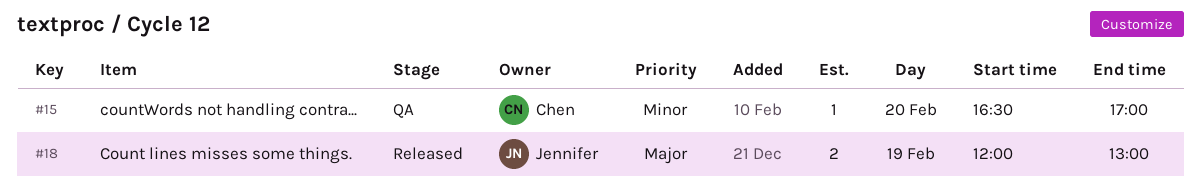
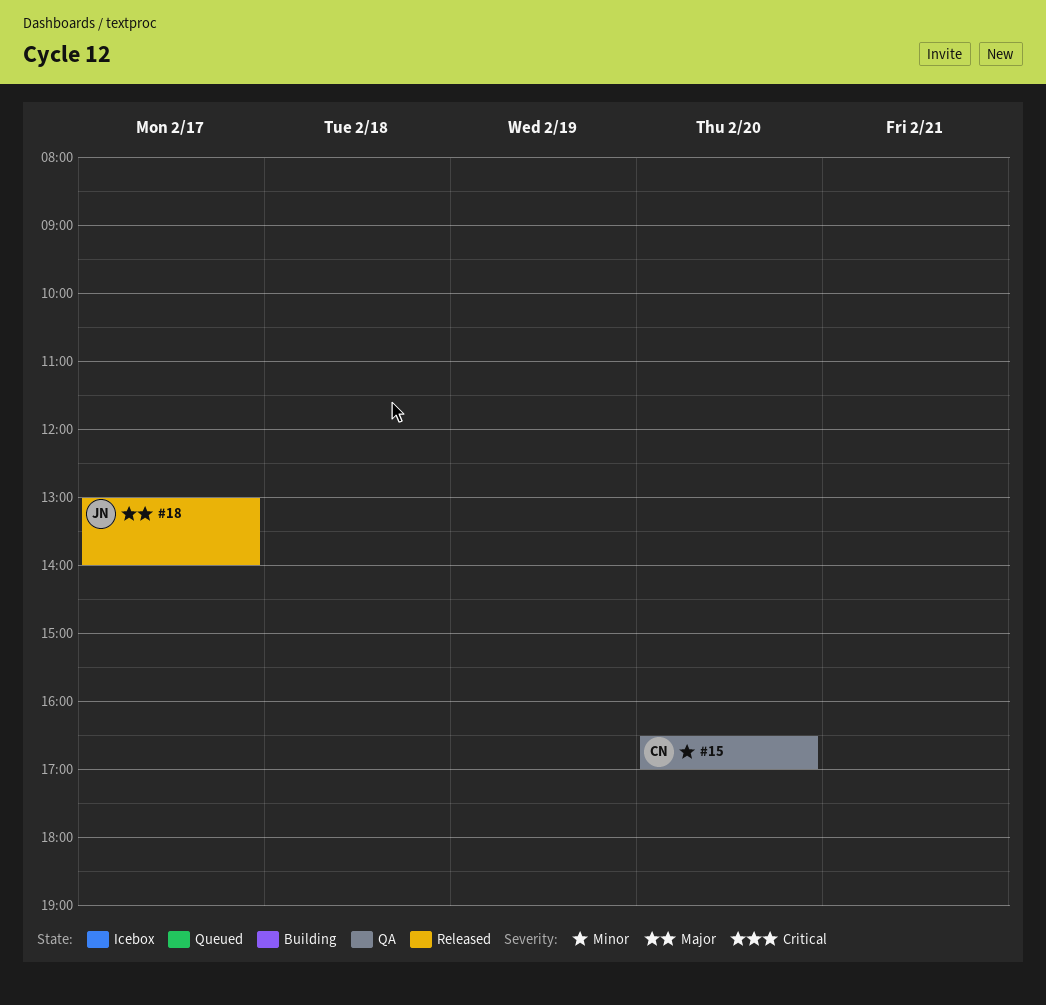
#18, day: Feb 19 -> Feb 17
#18, begins: 12:00 -> 13:00
#18, ends: 13:00 -> 14:00

